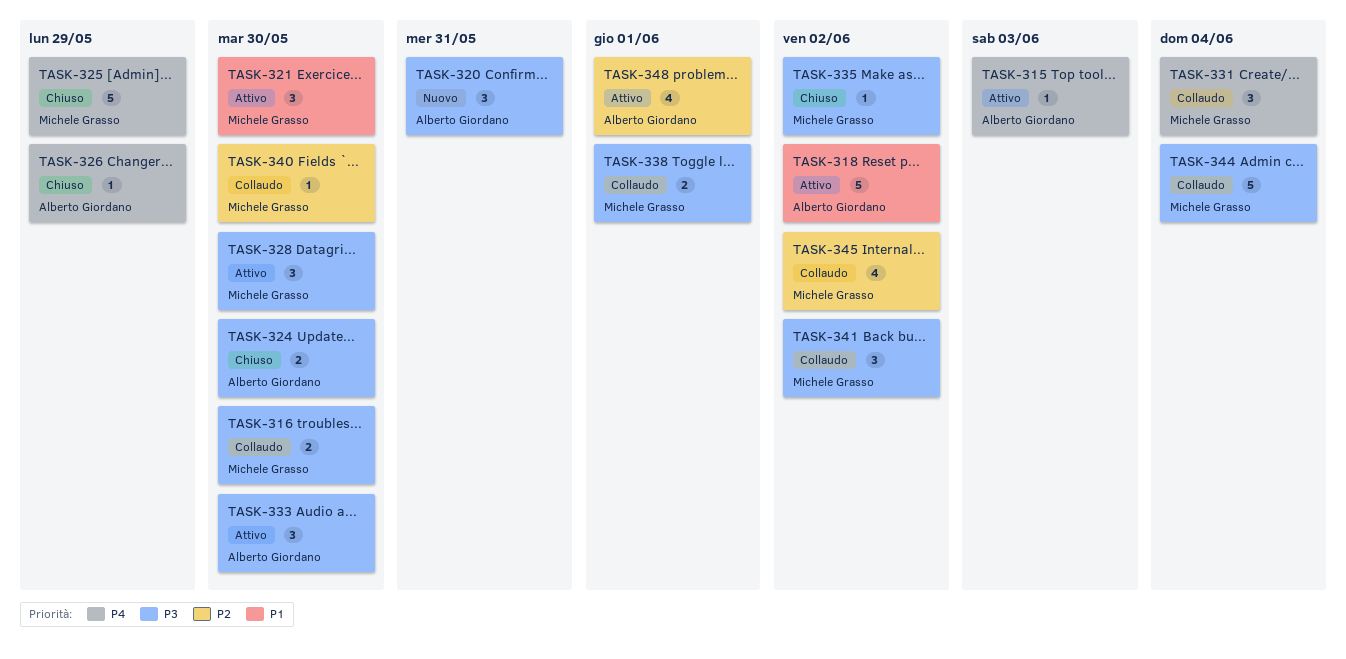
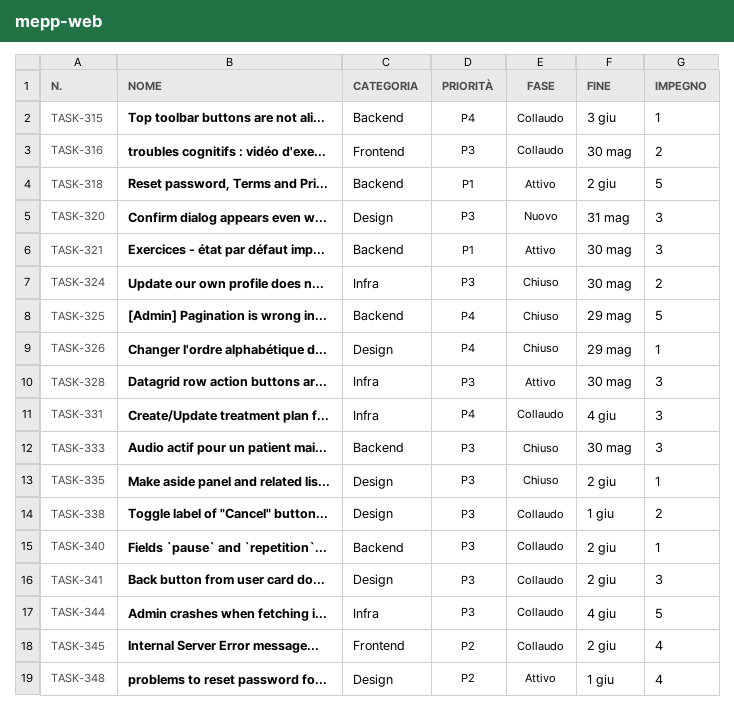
TASK-315, status: Attivo -> Collaudo
TASK-333, status: Attivo -> Chiuso
TASK-340, priority: P2 -> P3
TASK-340, due: May 30 -> Jun 2

